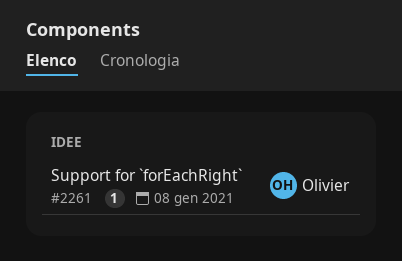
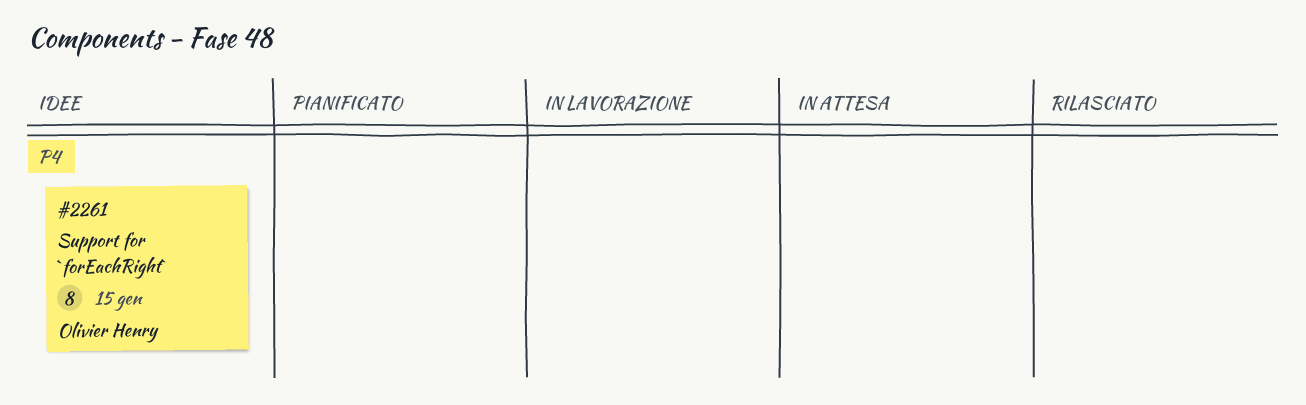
#2261, estimate: 1 -> 8
#2261, due: Jan 8 -> Jan 15

